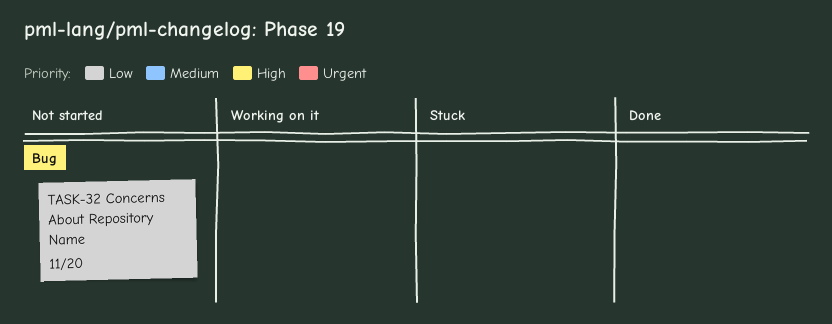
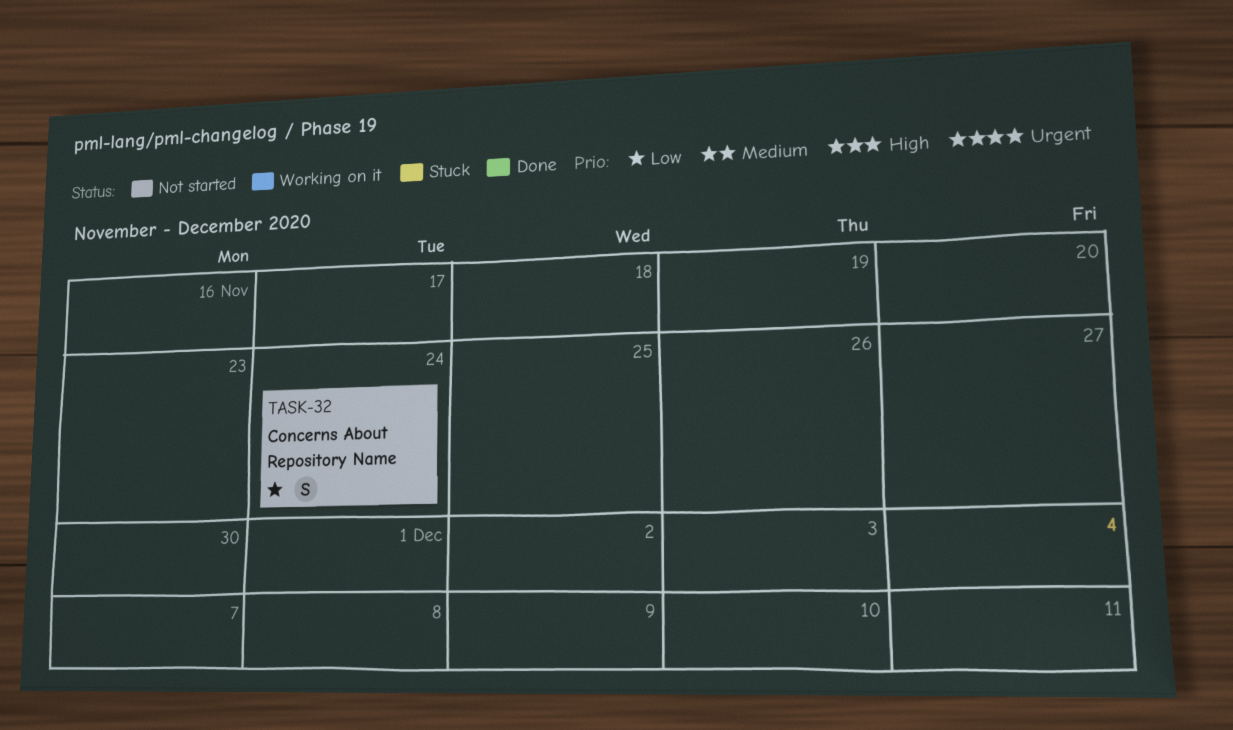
TASK-32, due: Nov 20 -> Nov 24

